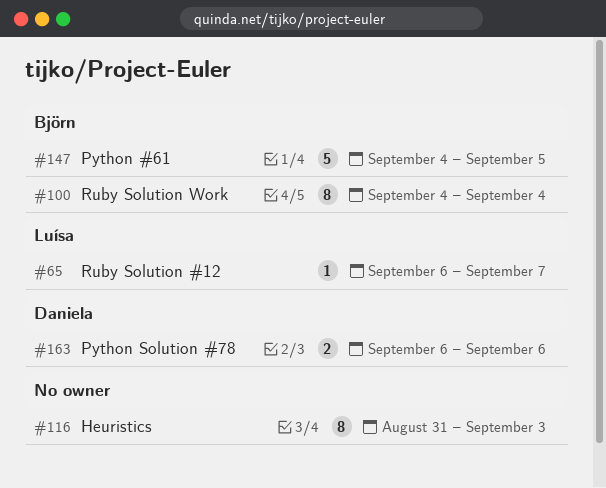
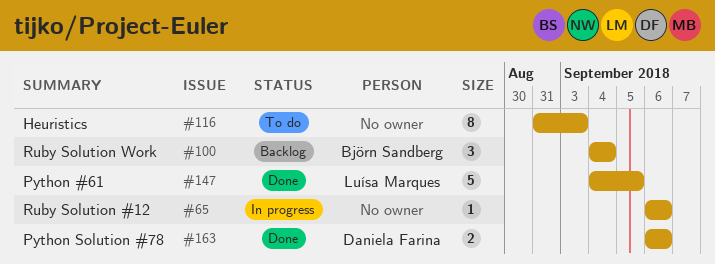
#65, owner: Luísa Marques -> none
#65, due: Sep 7 -> Sep 6
#100, estimate: 8 -> 3
#147, owner: Björn Sandberg -> Luísa Marques

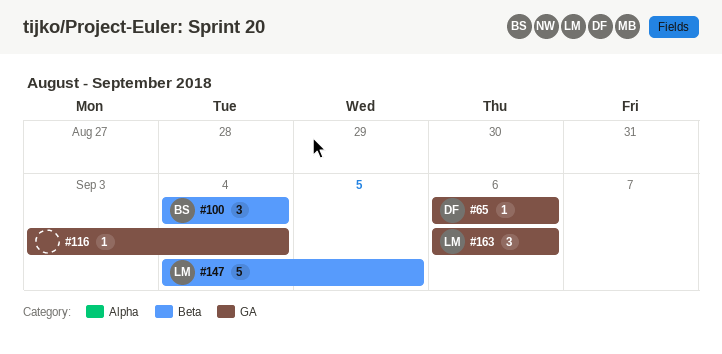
#65, owner: none -> Daniela Farina
#116, estimate: 8 -> 1
#116, start: Aug 31 -> Sep 3
#116, due: Sep 3 -> Sep 4
#163, owner: Daniela Farina -> Luísa Marques
#163, estimate: 2 -> 3

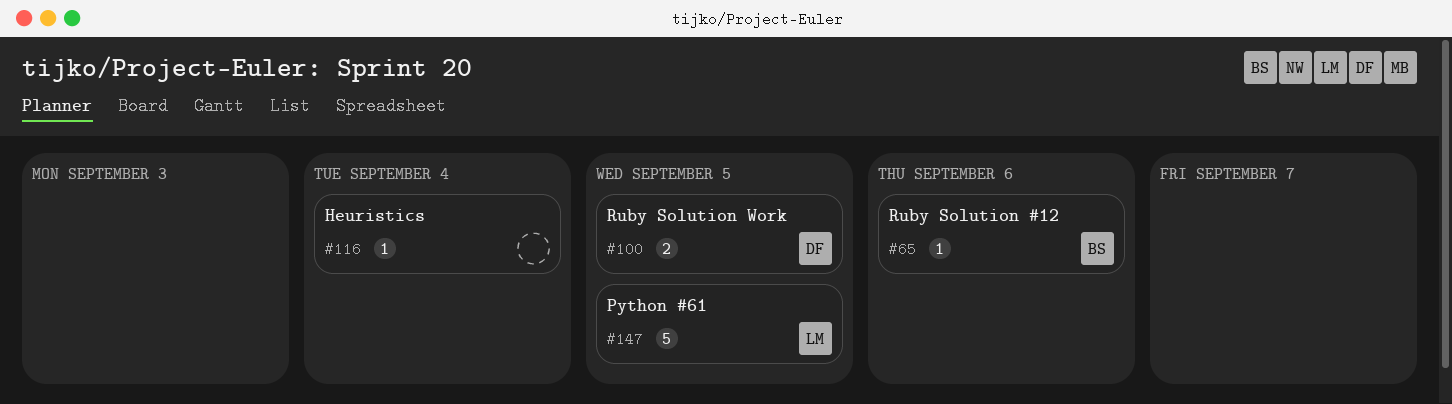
#65, owner: DF -> BS
#100, owner: BS -> DF
#100, estimate: 3 -> 2
#100, due: Sep 4 -> Sep 5
#163: present -> none

